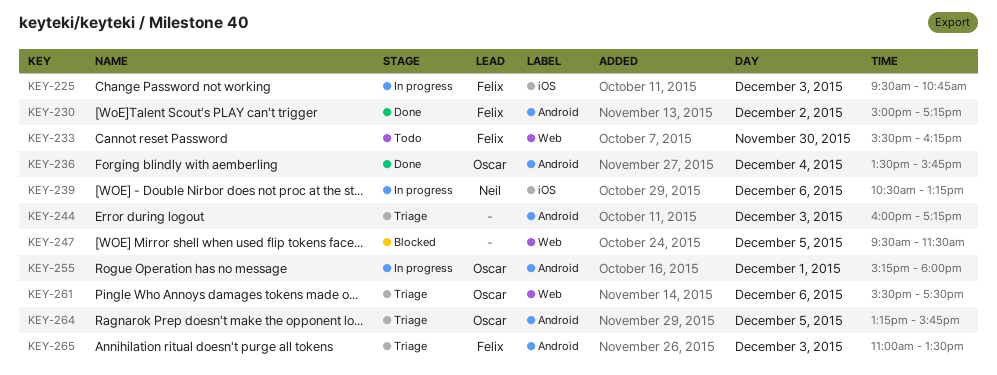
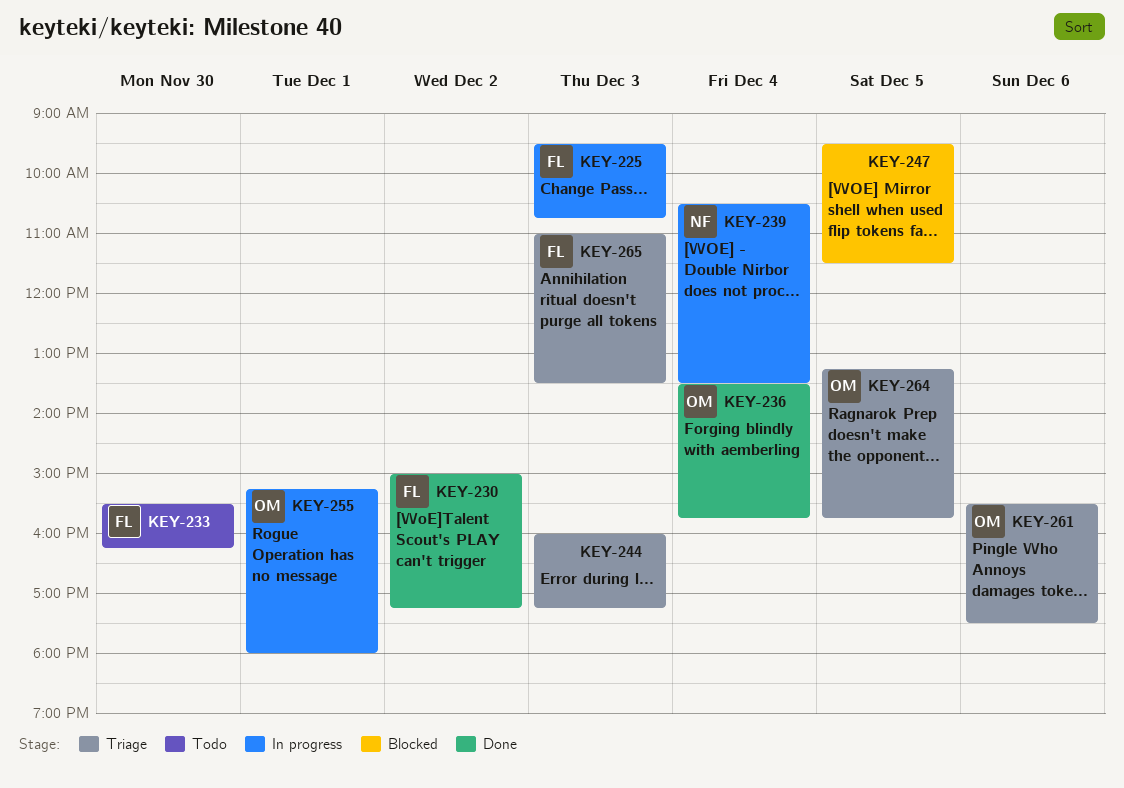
KEY-239, day: Dec 6 -> Dec 4
KEY-239, ends: 13:15 -> 13:30

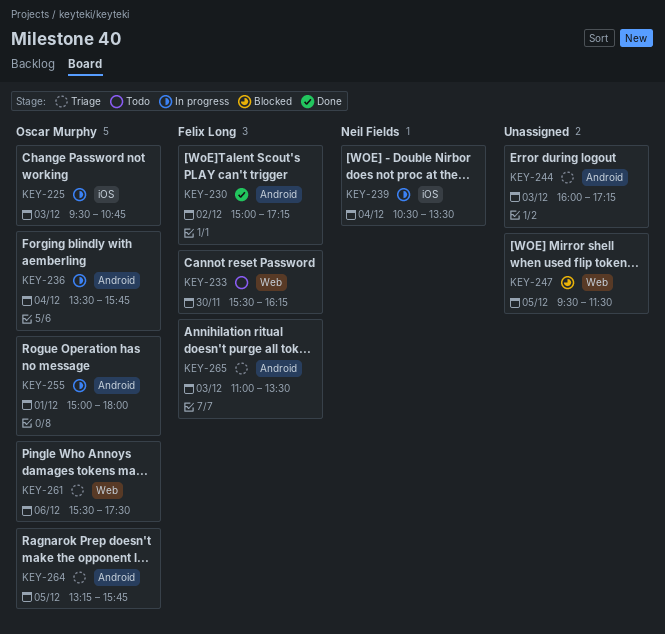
KEY-225, owner: Felix Long -> Oscar Murphy
KEY-236, status: Done -> In progress
KEY-255, begins: 15:15 -> 15:00

